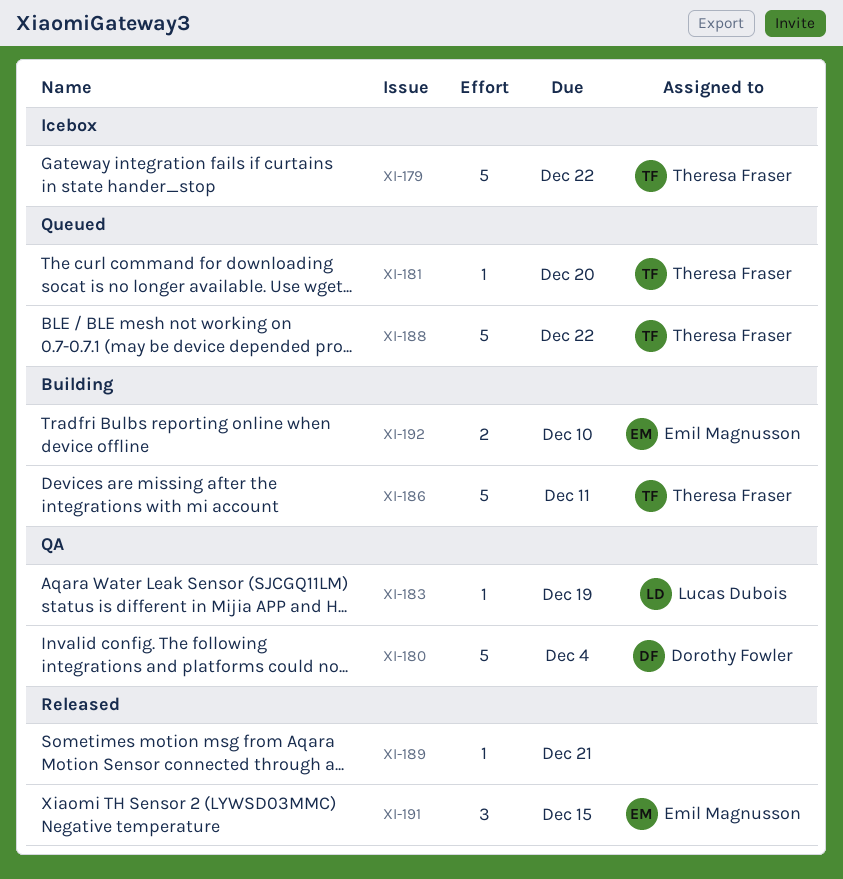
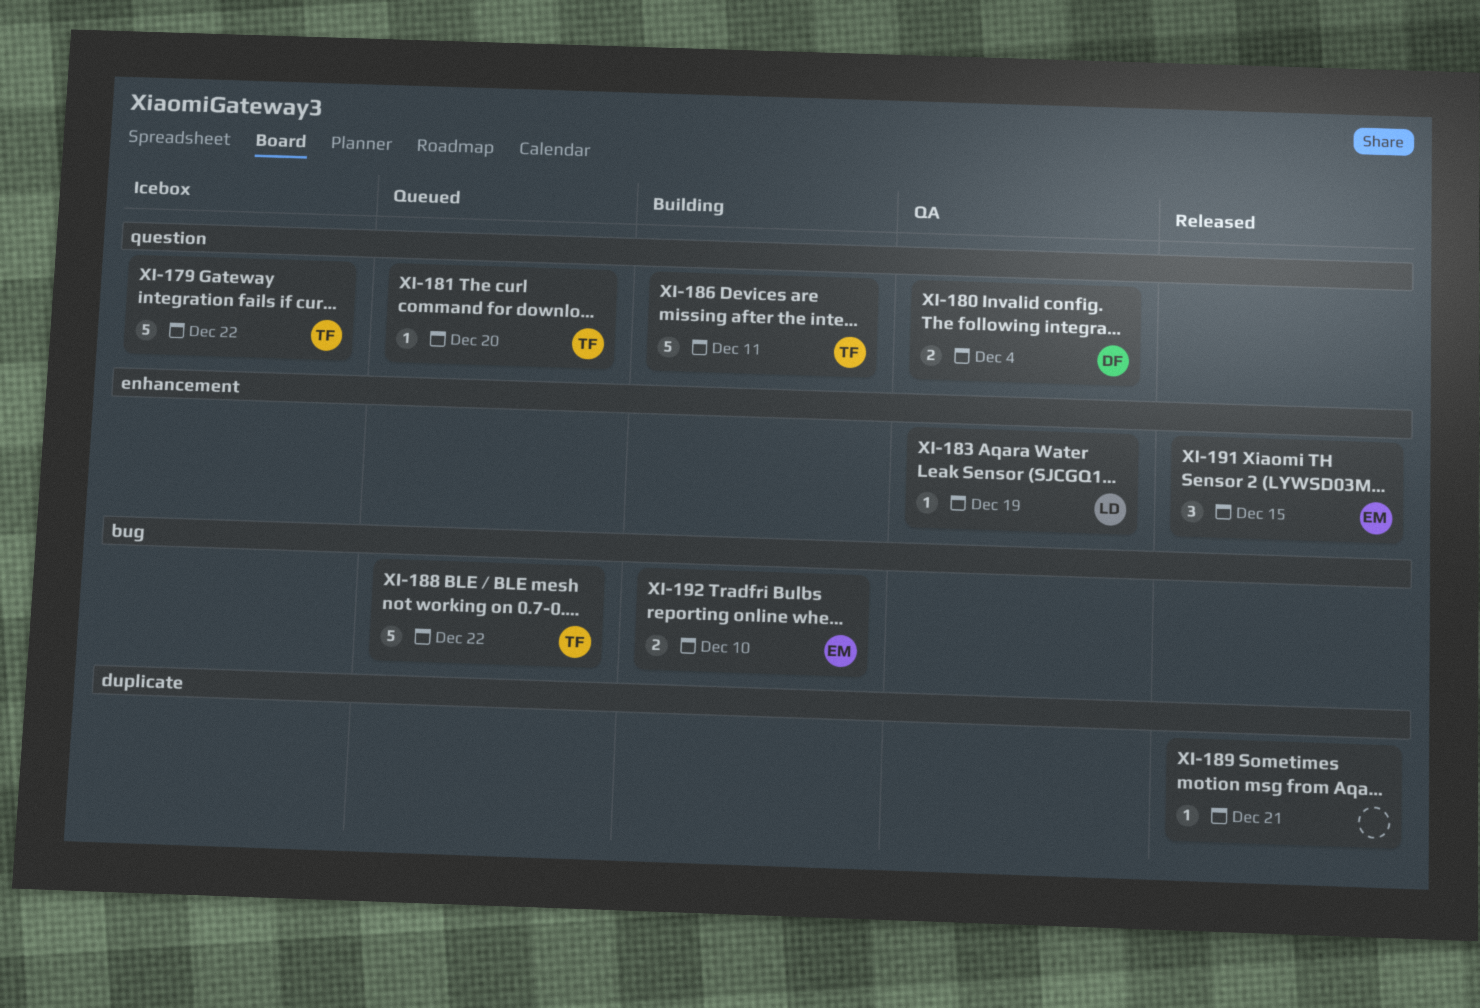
XI-180, estimate: 5 -> 2

